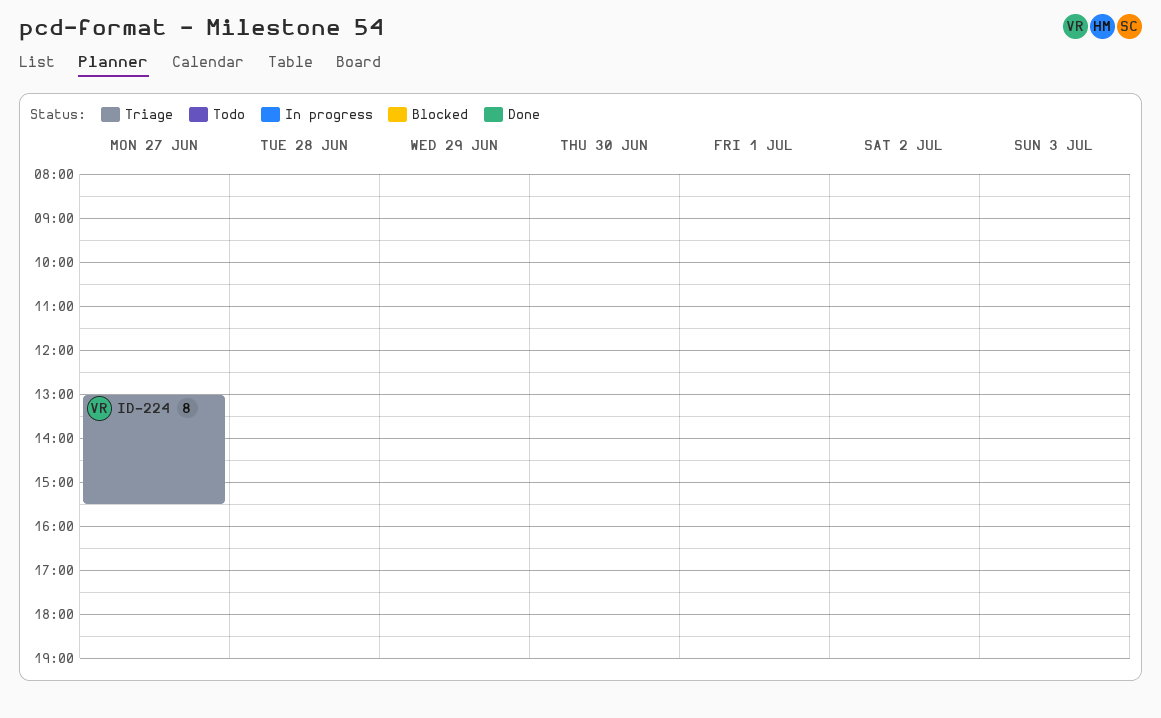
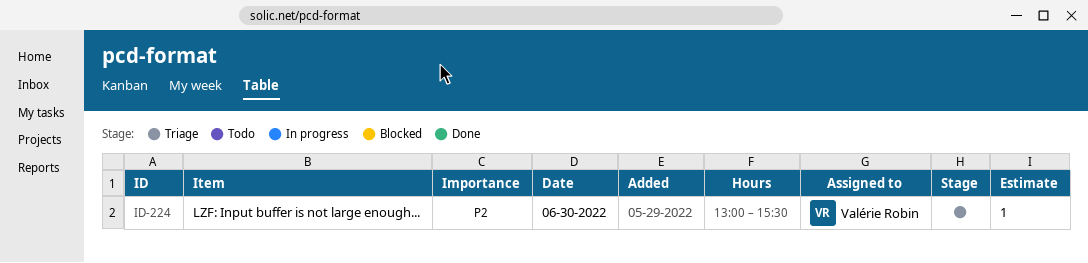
ID-224, estimate: 8 -> 1
ID-224, day: Jun 27 -> Jun 30

